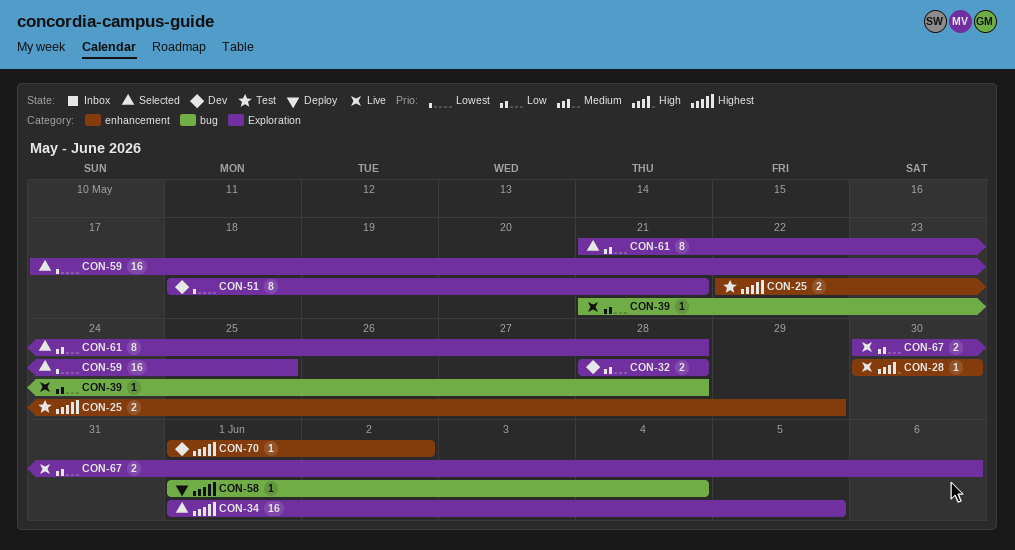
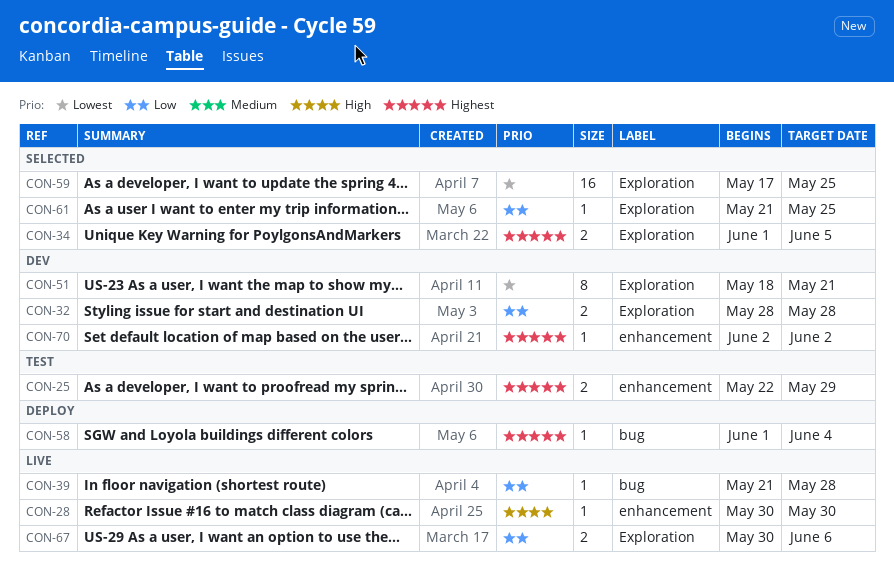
CON-34, estimate: 16 -> 2
CON-61, estimate: 8 -> 1
CON-61, due: May 28 -> May 25
CON-70, start: Jun 1 -> Jun 2

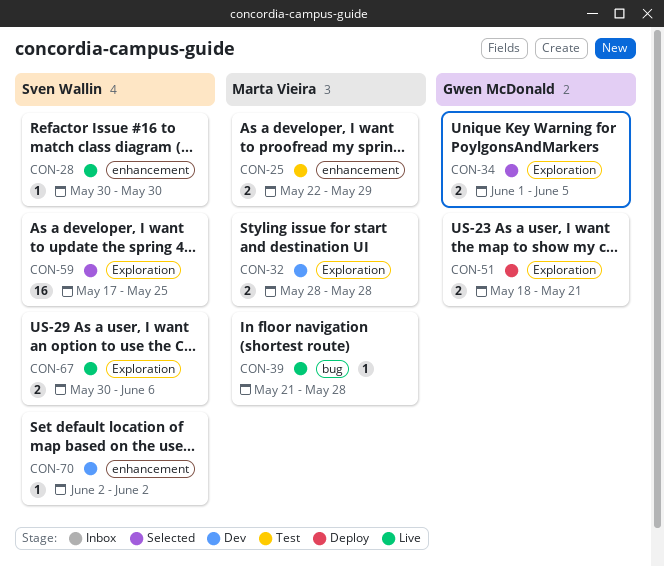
CON-51, status: Dev -> Deploy
CON-51, estimate: 8 -> 2
CON-58: present -> none
CON-61: present -> none

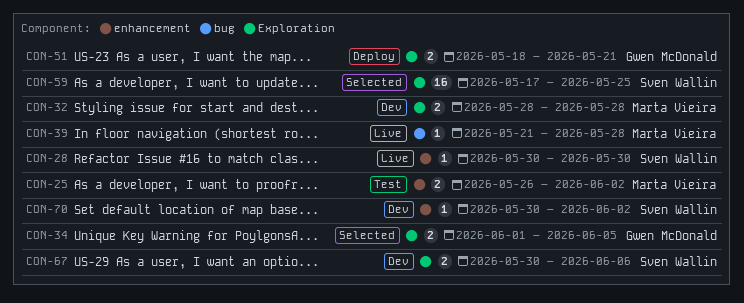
CON-25, start: May 22 -> May 26
CON-25, due: May 29 -> Jun 2
CON-67, status: Live -> Dev
CON-70, start: Jun 2 -> May 30

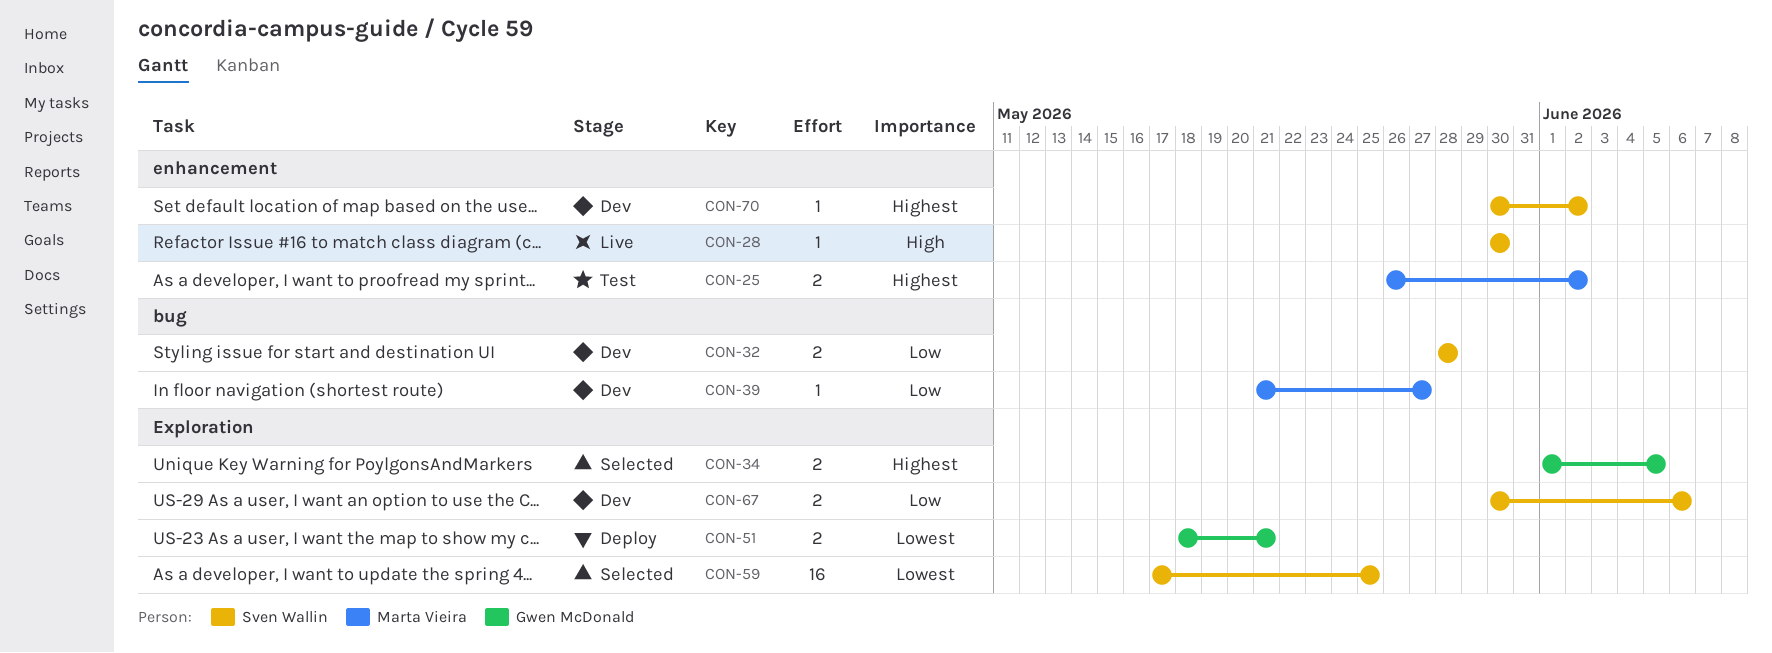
CON-32, owner: Marta Vieira -> Sven Wallin
CON-32, label: Exploration -> bug
CON-39, status: Live -> Dev
CON-39, due: May 28 -> May 27

